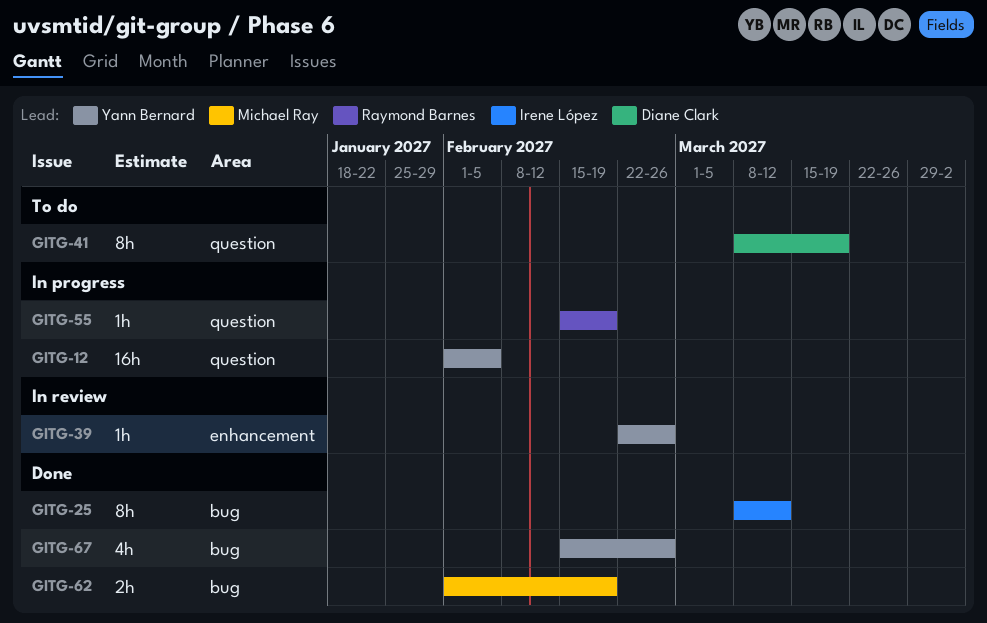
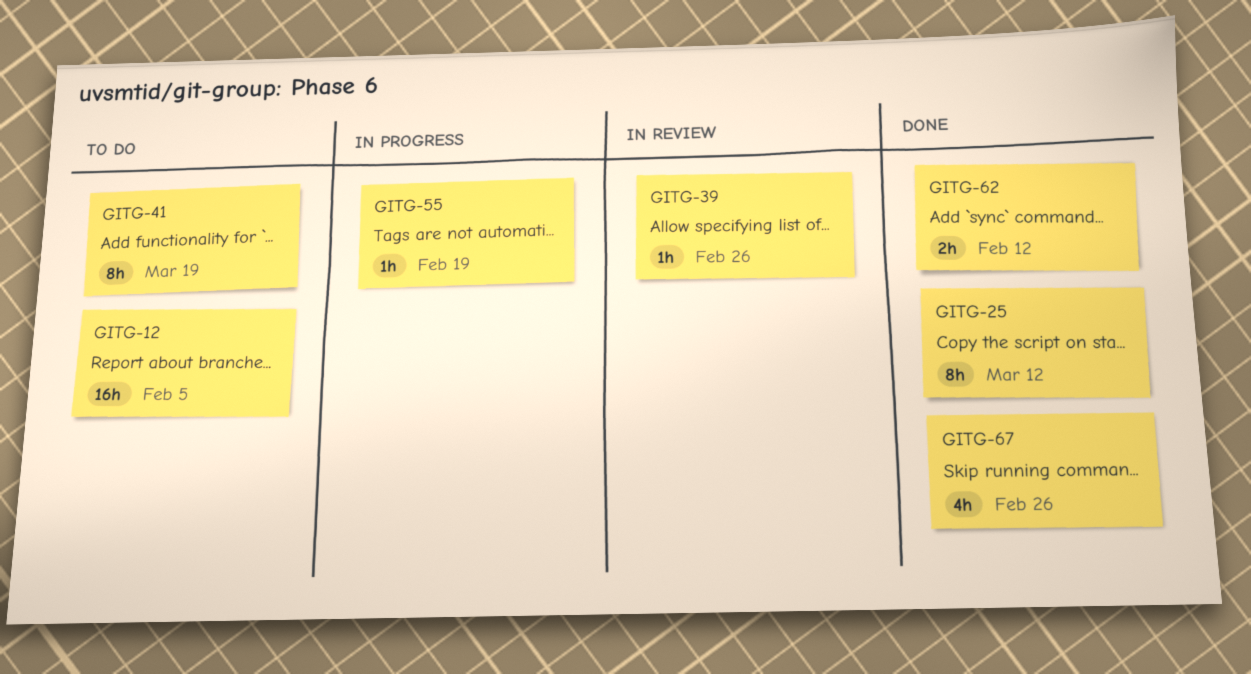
GITG-12, status: In progress -> To do
GITG-62, due: Feb 19 -> Feb 12

